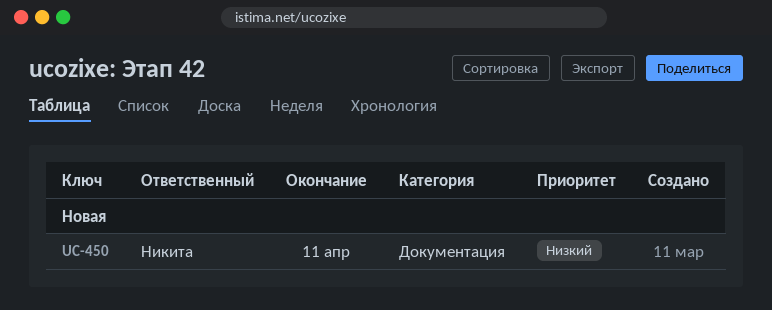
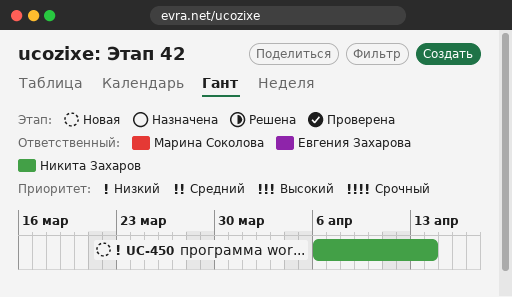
UC-450, due: Apr 11 -> Apr 14

